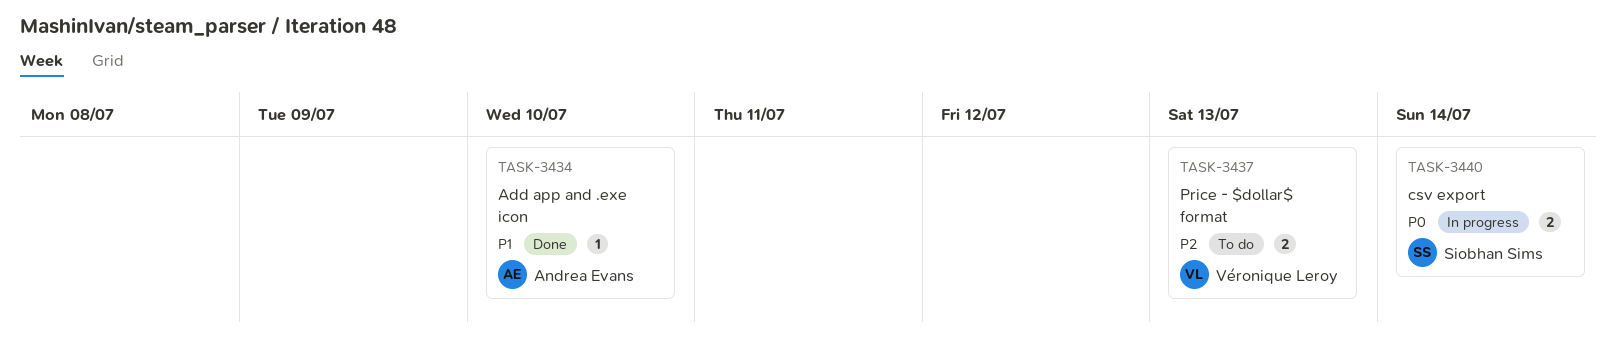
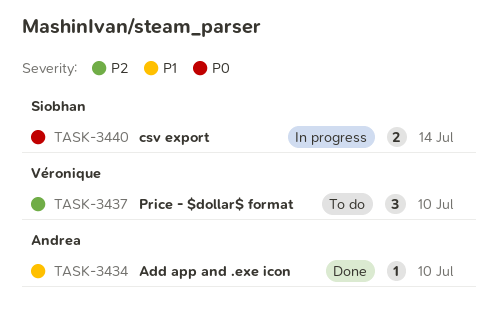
TASK-3437, estimate: 2 -> 3
TASK-3437, due: Jul 13 -> Jul 10

